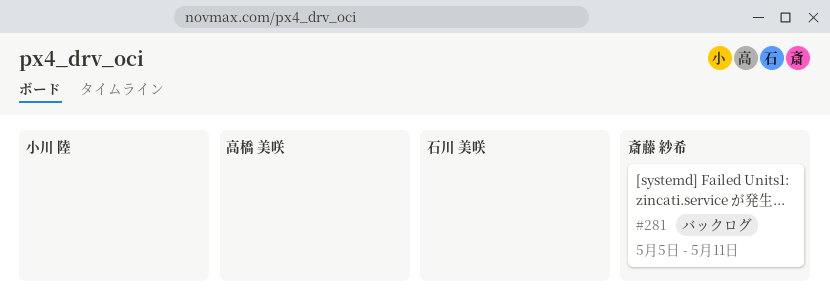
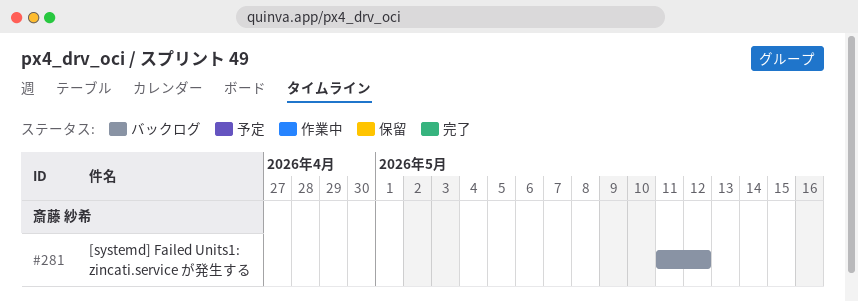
#281, start: May 5 -> May 11
#281, due: May 11 -> May 12

